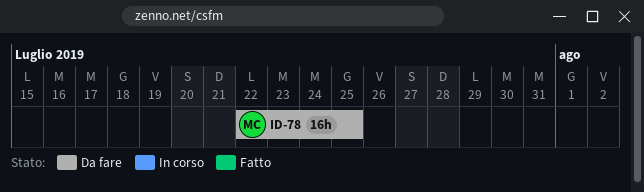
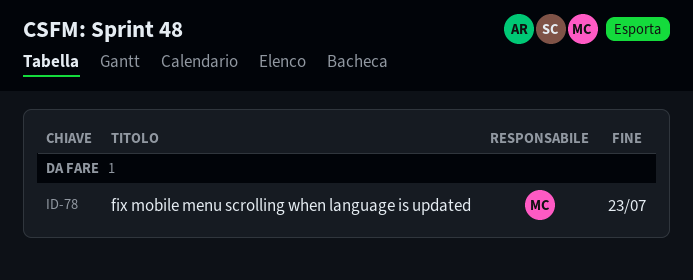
ID-78, due: Jul 25 -> Jul 23

